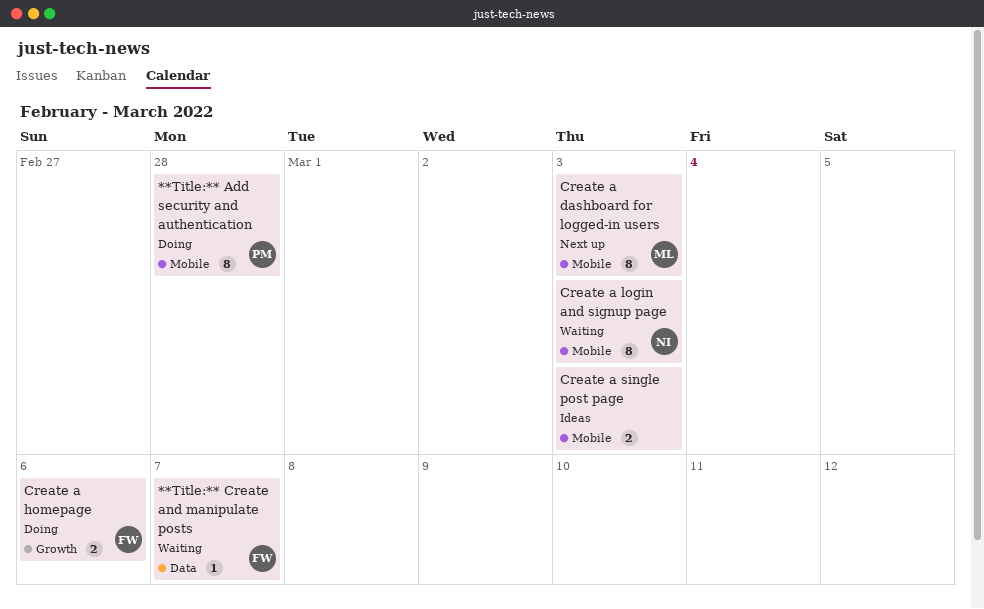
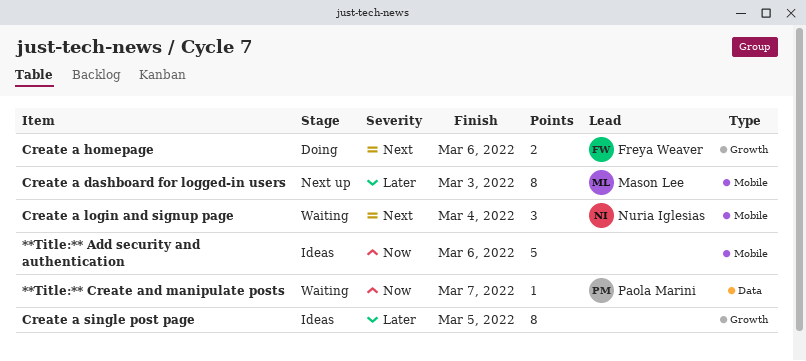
**Title:** Add security and authentication, status: Doing -> Ideas
**Title:** Add security and authentication, owner: Paola Marini -> none
**Title:** Add security and authentication, estimate: 8 -> 5
**Title:** Add security and authentication, due: Feb 28 -> Mar 6
**Title:** Create and manipulate posts, owner: Freya Weaver -> Paola Marini
Create a login and signup page, estimate: 8 -> 3
Create a login and signup page, due: Mar 3 -> Mar 4
Create a single post page, label: Mobile -> Growth
Create a single post page, estimate: 2 -> 8
Create a single post page, due: Mar 3 -> Mar 5

